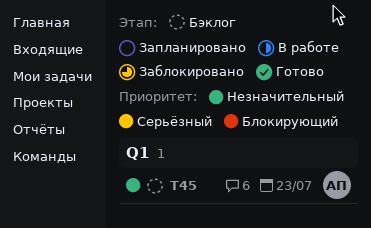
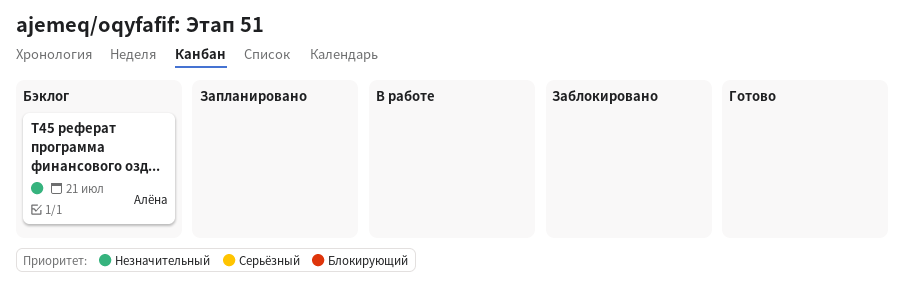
T45, due: Jul 23 -> Jul 21

